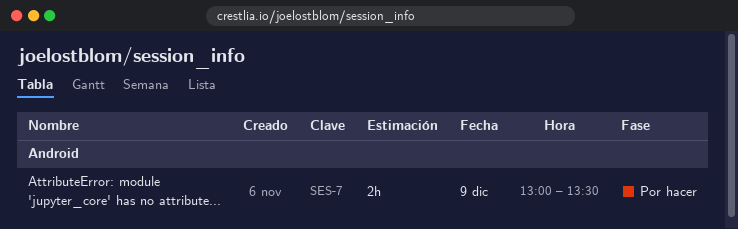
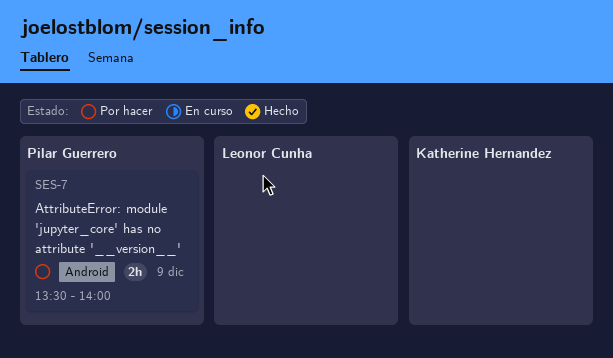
SES-7, begins: 13:00 -> 13:30
SES-7, ends: 13:30 -> 14:00

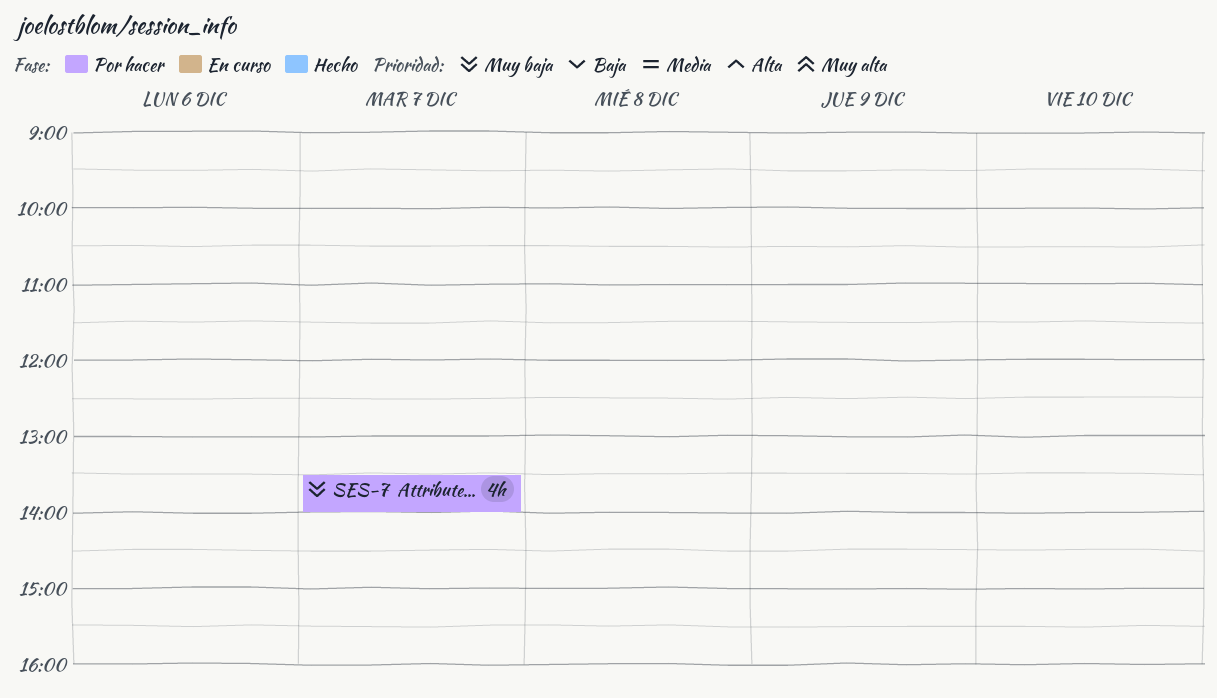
SES-7, estimate: 2h -> 4h
SES-7, day: Dec 9 -> Dec 7

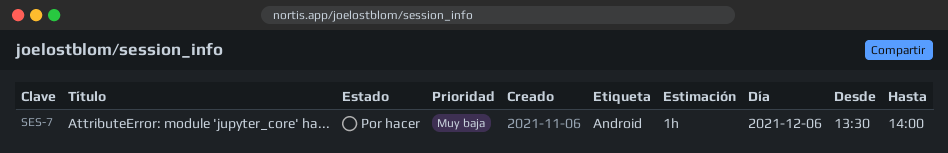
SES-7, estimate: 4h -> 1h
SES-7, day: Dec 7 -> Dec 6

